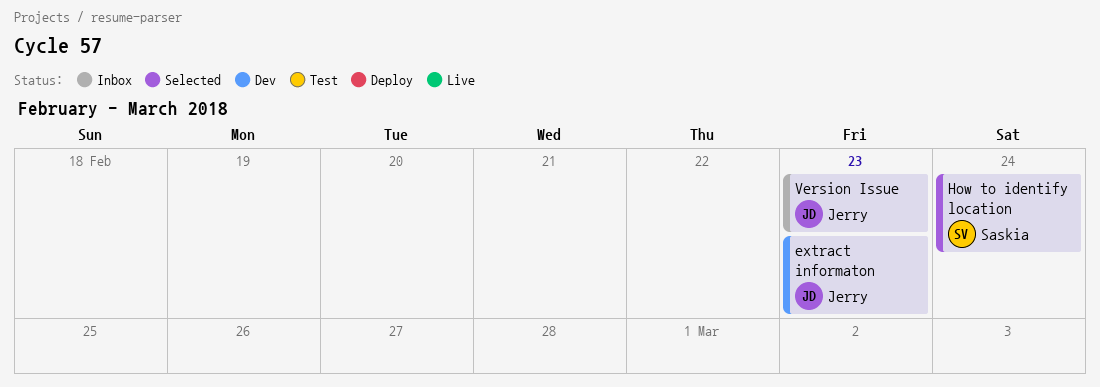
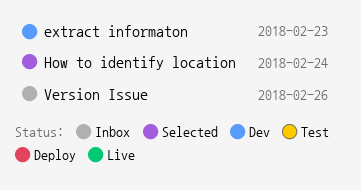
Version Issue, due: Feb 23 -> Feb 26

